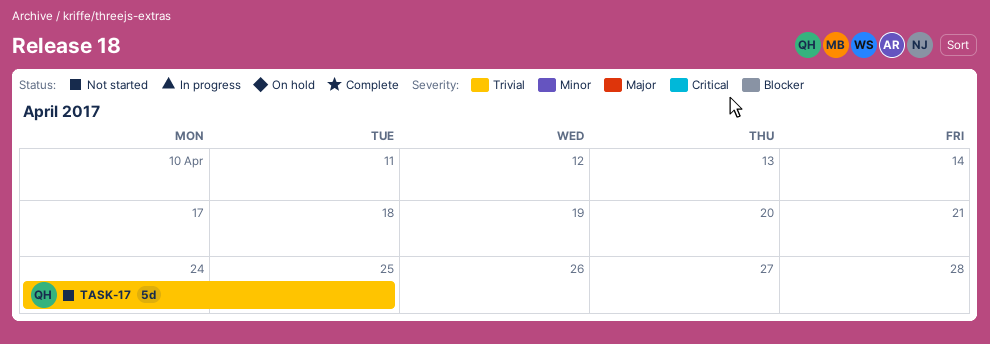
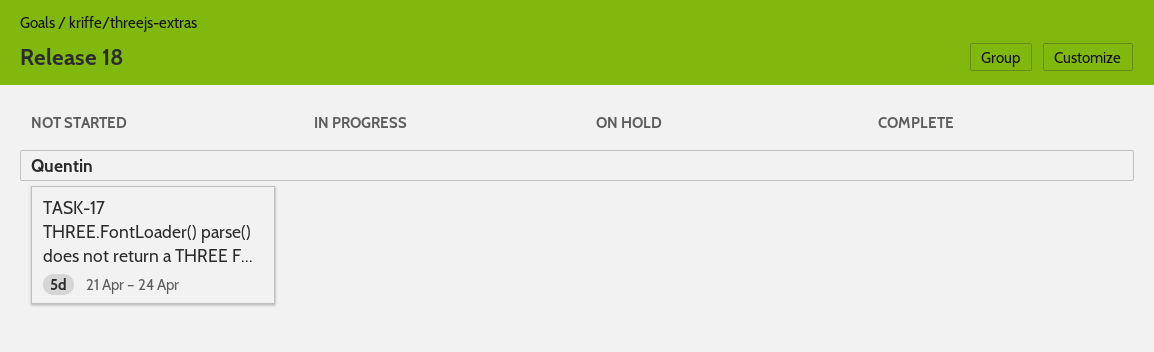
TASK-17, start: Apr 24 -> Apr 21
TASK-17, due: Apr 25 -> Apr 24

